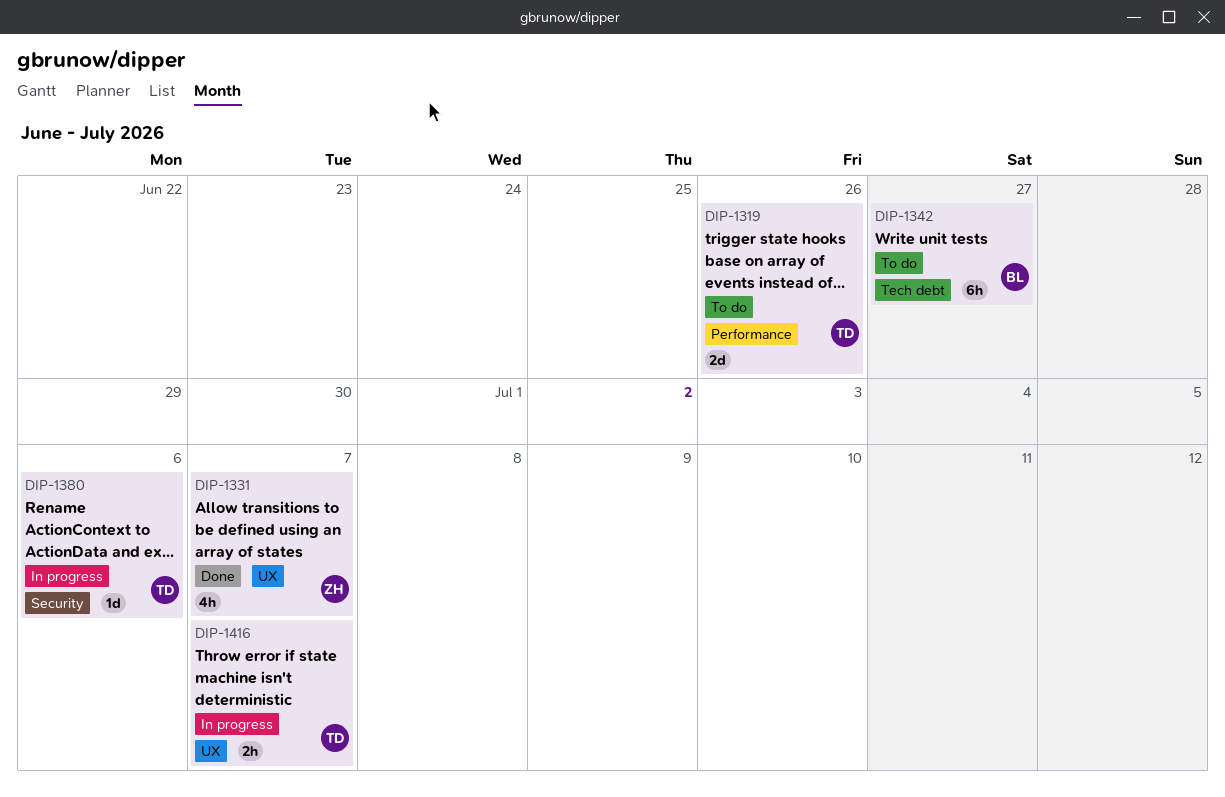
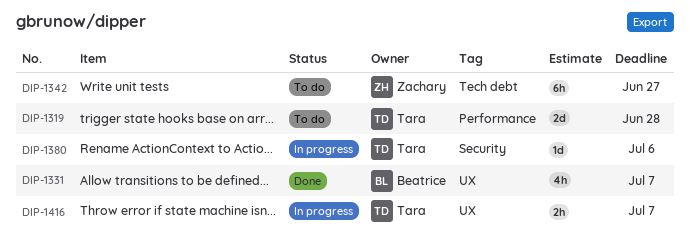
DIP-1319, due: Jun 26 -> Jun 28
DIP-1331, owner: Zachary -> Beatrice
DIP-1342, owner: Beatrice -> Zachary

